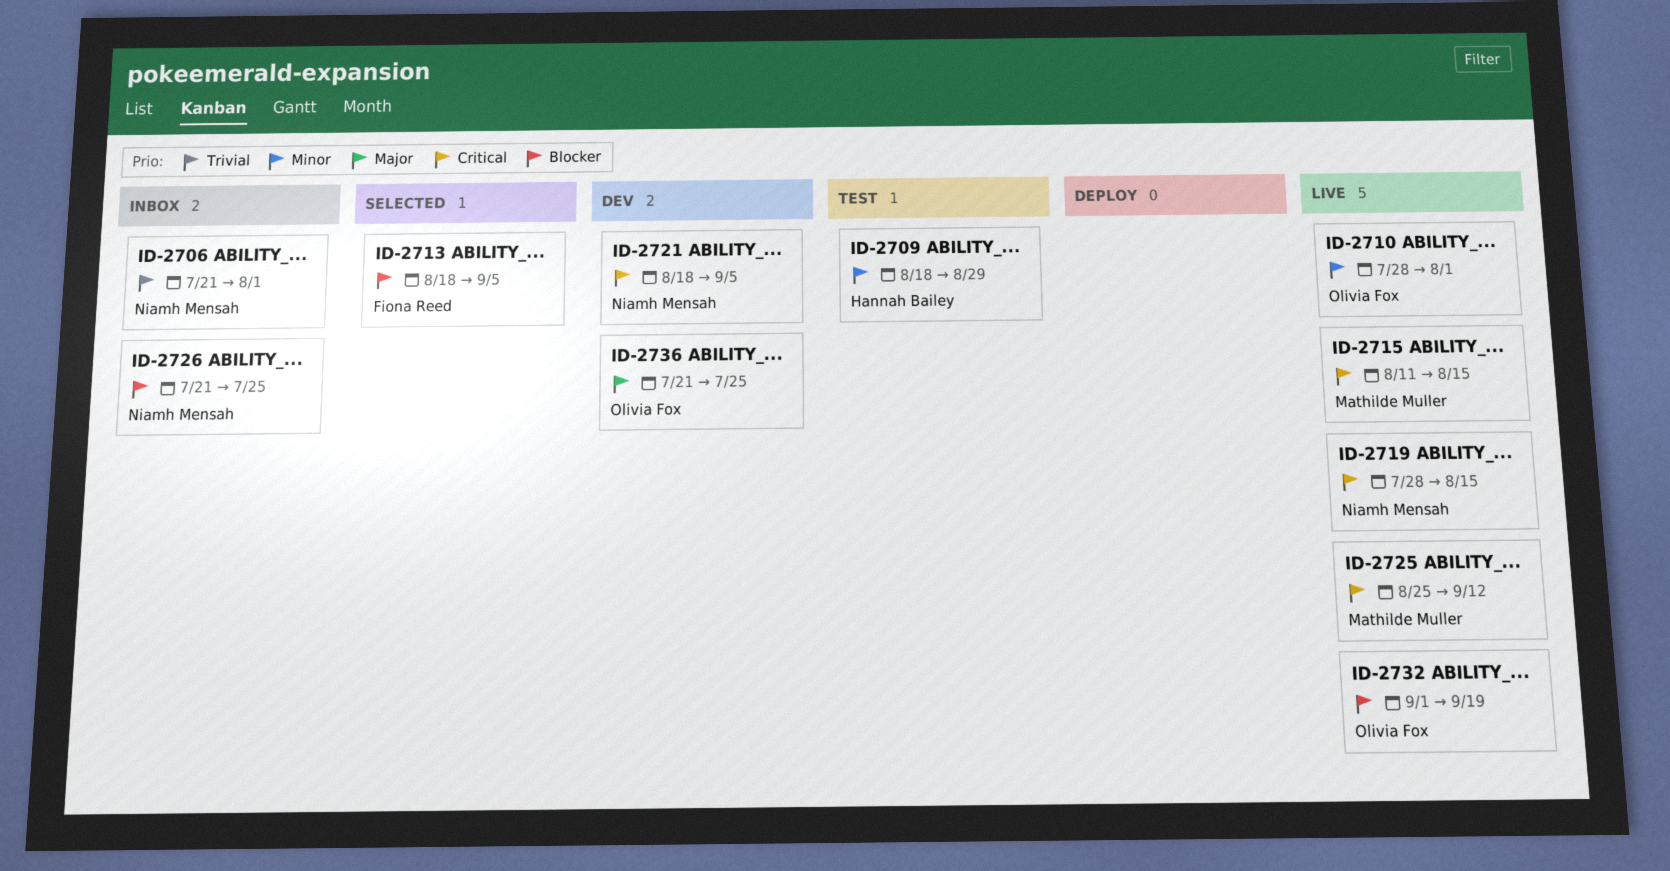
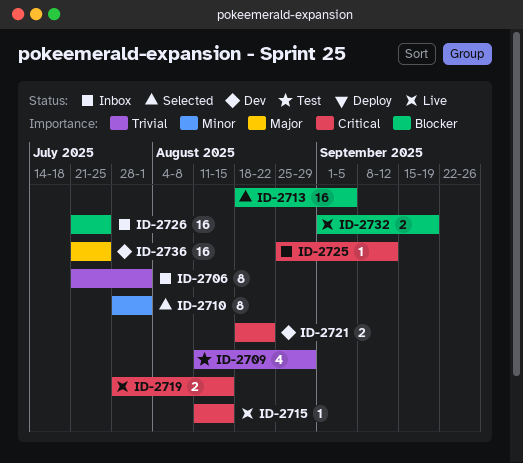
ID-2709, priority: Minor -> Trivial
ID-2709, start: Aug 18 -> Aug 11
ID-2710, status: Live -> Selected
ID-2721, due: Sep 5 -> Aug 22
ID-2725, status: Live -> Inbox

